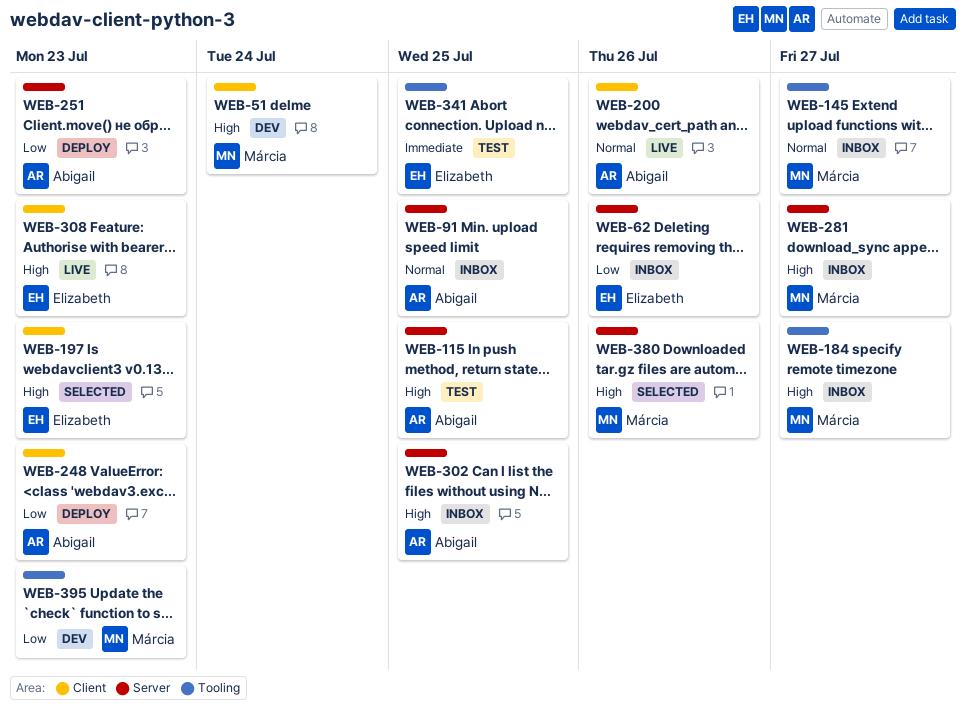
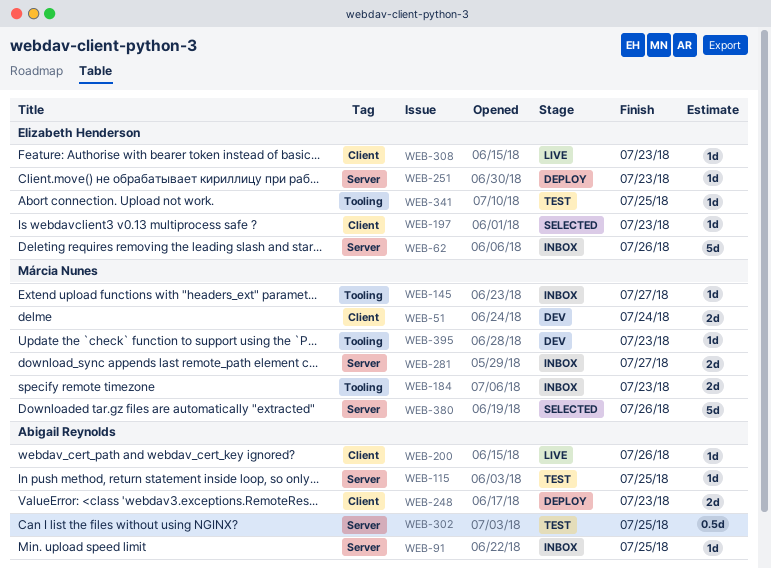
WEB-184, due: Jul 27 -> Jul 23
WEB-251, owner: Abigail Reynolds -> Elizabeth Henderson
WEB-302, status: Inbox -> Test

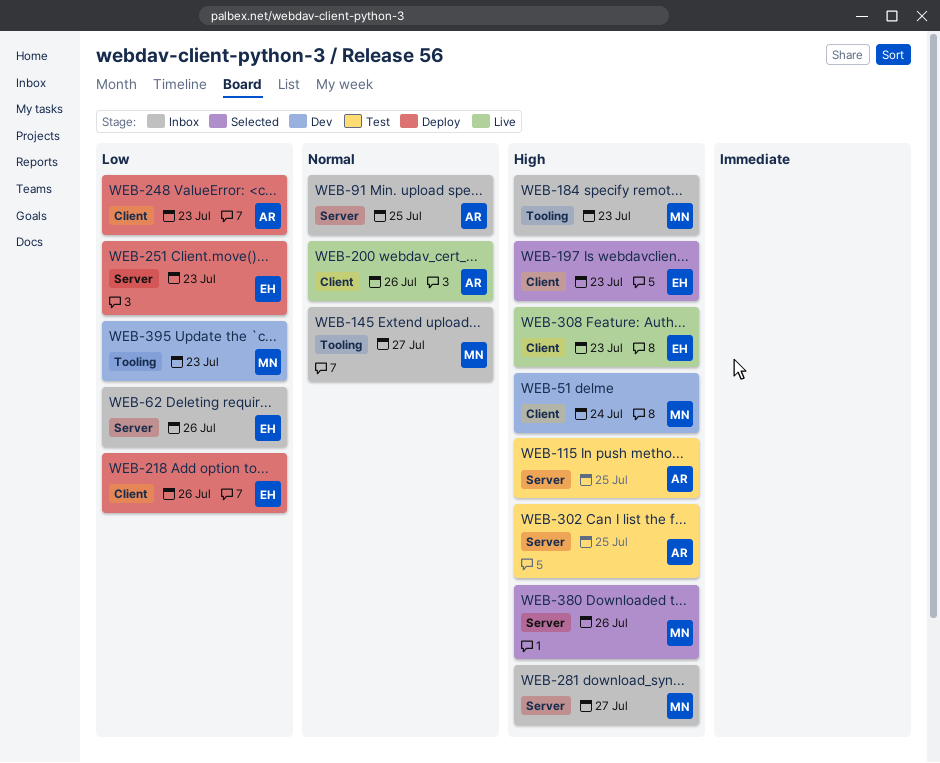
WEB-218: none -> present
WEB-341: present -> none

